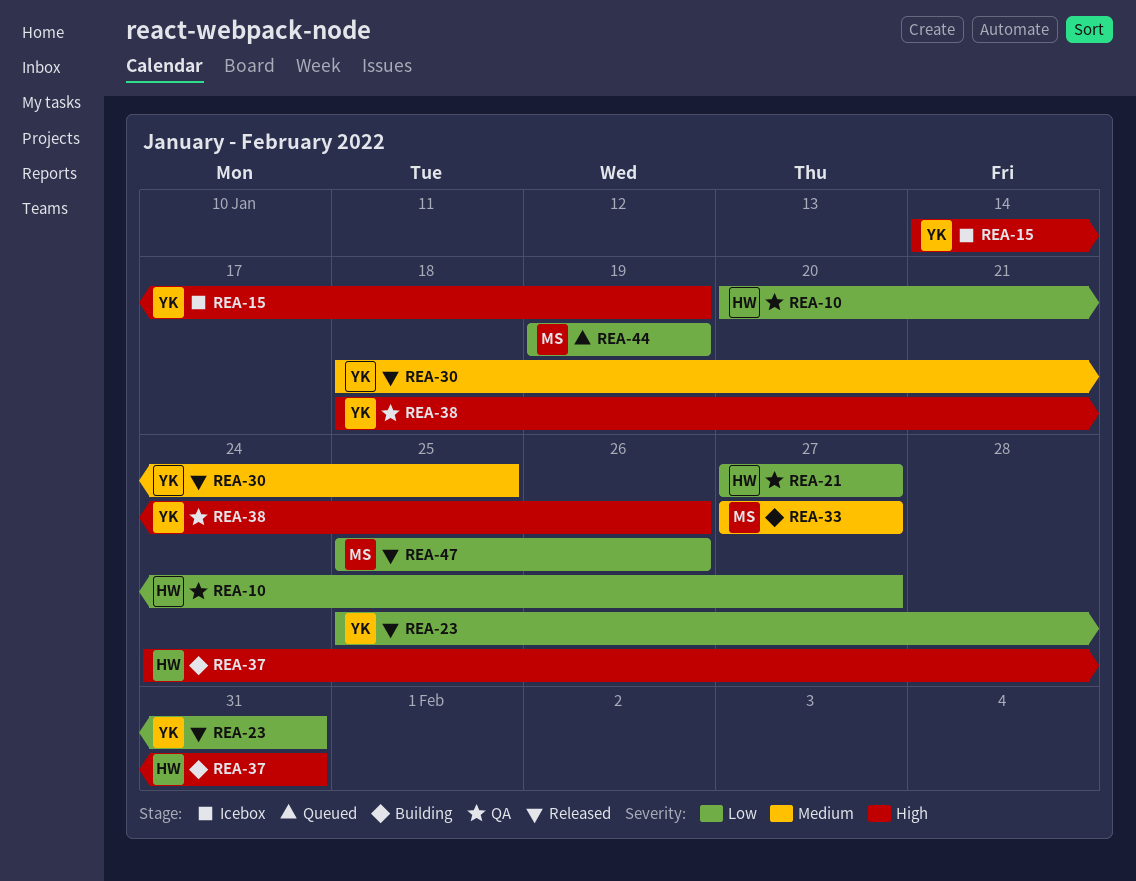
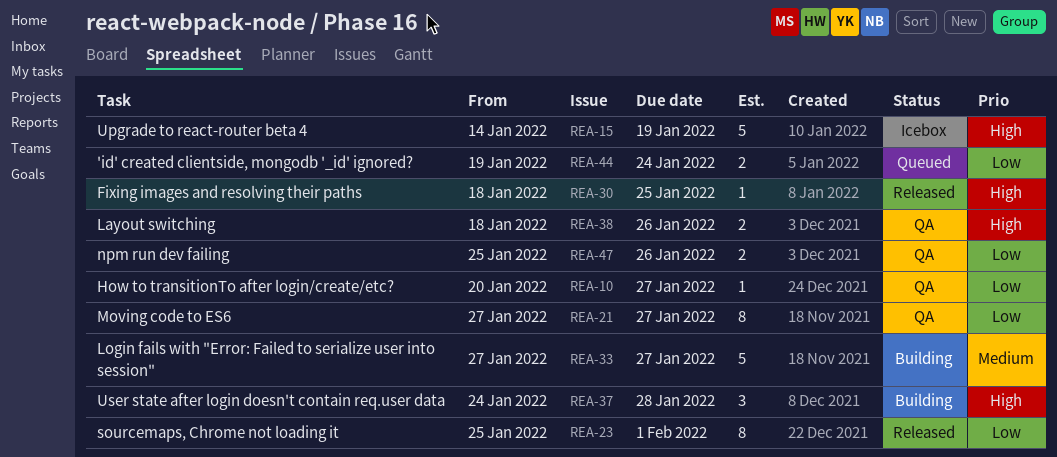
REA-23, due: Jan 31 -> Feb 1
REA-30, priority: Medium -> High
REA-37, due: Jan 31 -> Jan 28
REA-44, due: Jan 19 -> Jan 24
REA-47, status: Released -> QA

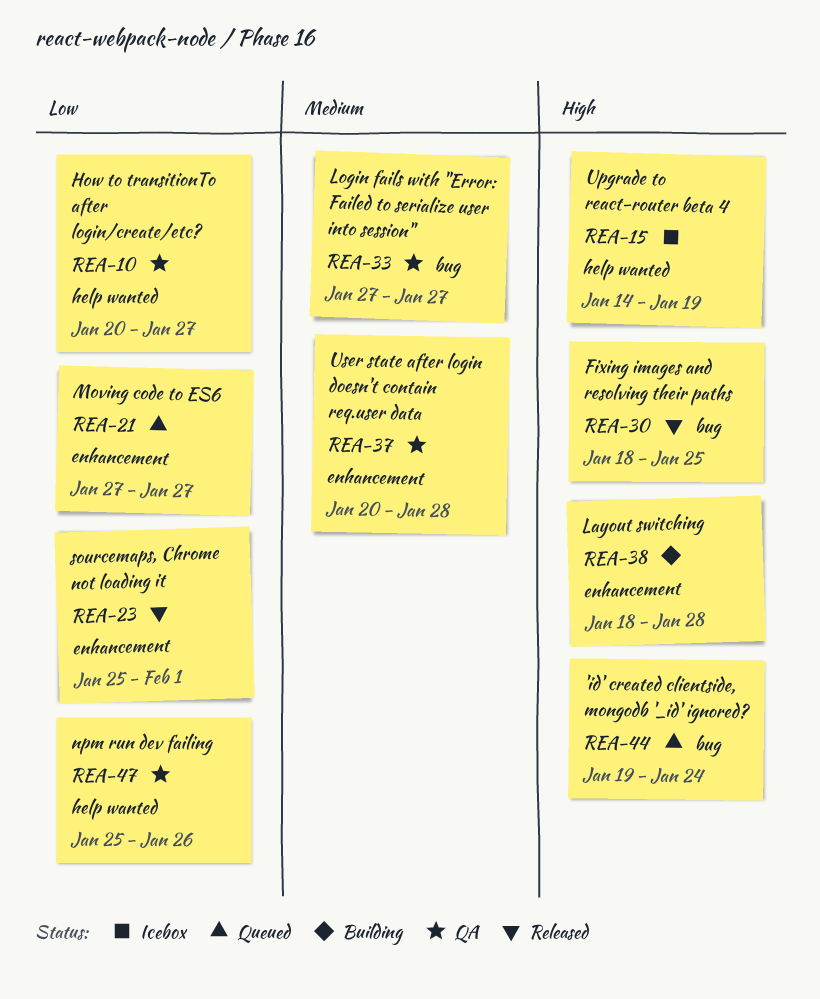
REA-21, status: QA -> Queued
REA-33, status: Building -> QA
REA-37, status: Building -> QA
REA-37, priority: High -> Medium
REA-37, start: Jan 24 -> Jan 20
REA-38, status: QA -> Building
REA-38, due: Jan 26 -> Jan 28
REA-44, priority: Low -> High

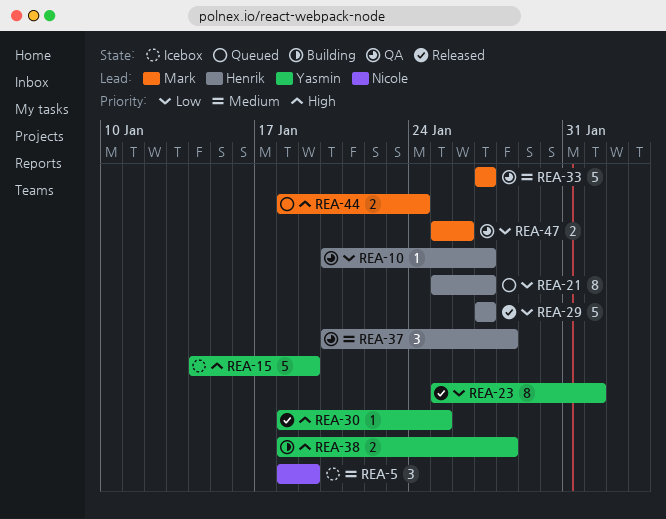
REA-5: none -> present
REA-21, start: Jan 27 -> Jan 25
REA-29: none -> present
REA-44, start: Jan 19 -> Jan 18

